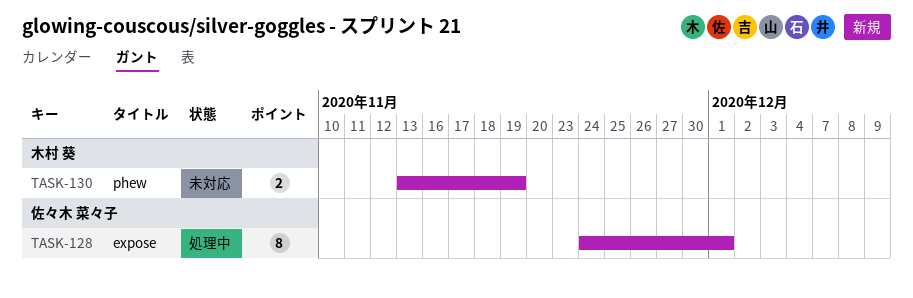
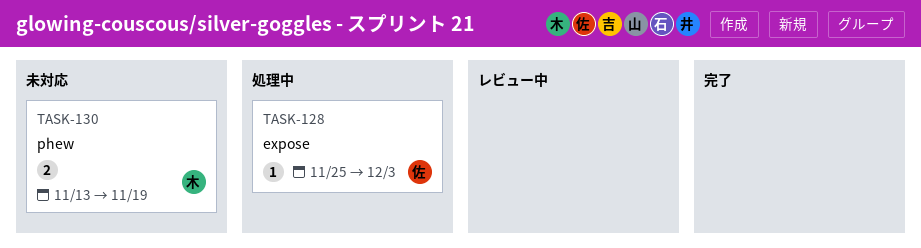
TASK-128, estimate: 8 -> 1
TASK-128, start: Nov 24 -> Nov 25
TASK-128, due: Dec 1 -> Dec 3

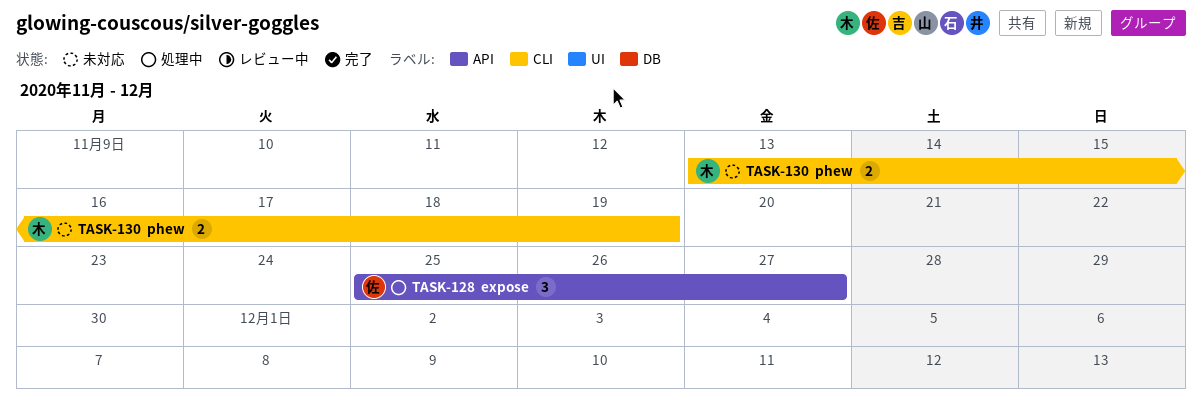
TASK-128, estimate: 1 -> 3
TASK-128, due: Dec 3 -> Nov 27

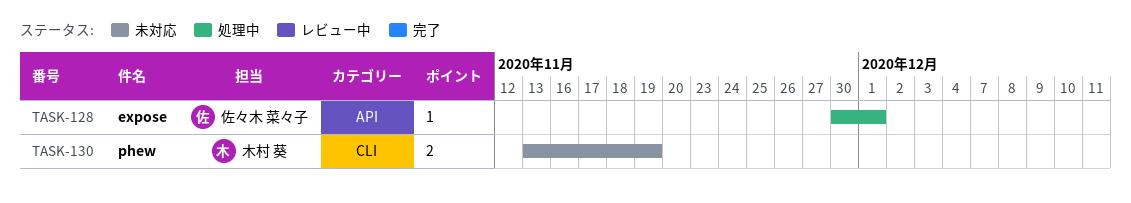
TASK-128, estimate: 3 -> 1
TASK-128, start: Nov 25 -> Nov 30
TASK-128, due: Nov 27 -> Dec 1

